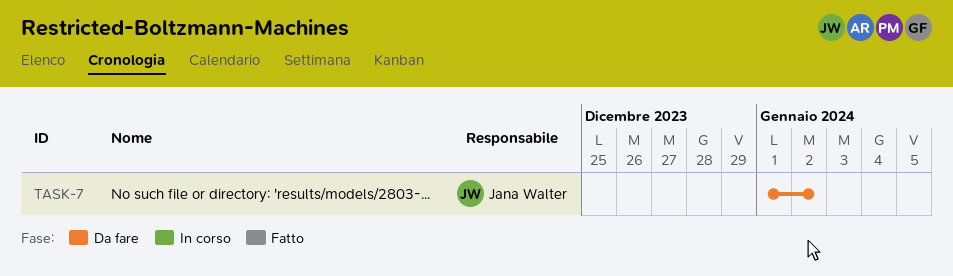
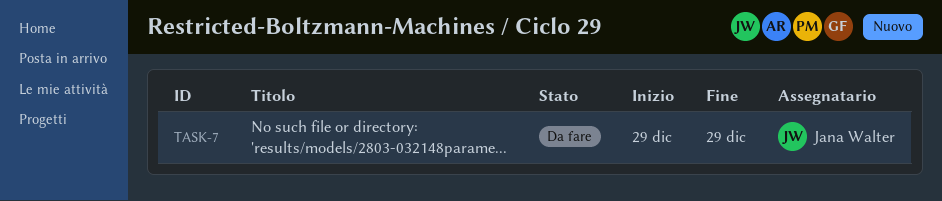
TASK-7, start: Jan 1 -> Dec 29
TASK-7, due: Jan 2 -> Dec 29

